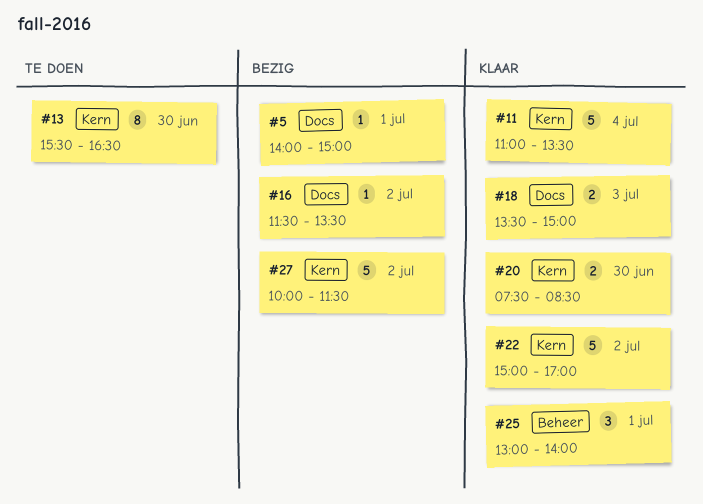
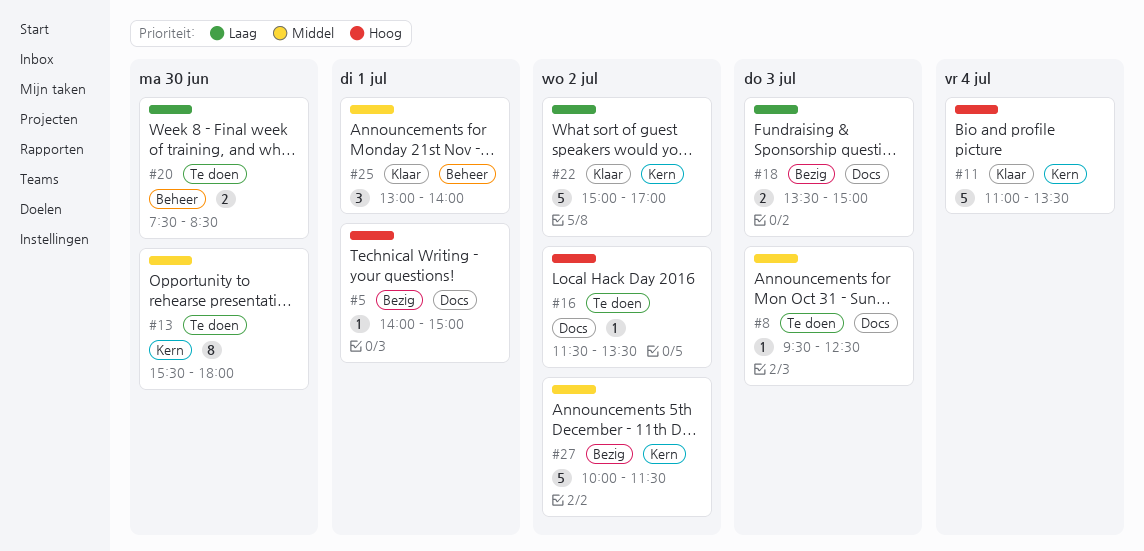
#8: none -> present
#13, ends: 16:30 -> 18:00
#16, status: Bezig -> Te doen
#18, status: Klaar -> Bezig
#20, status: Klaar -> Te doen
#20, label: Kern -> Beheer

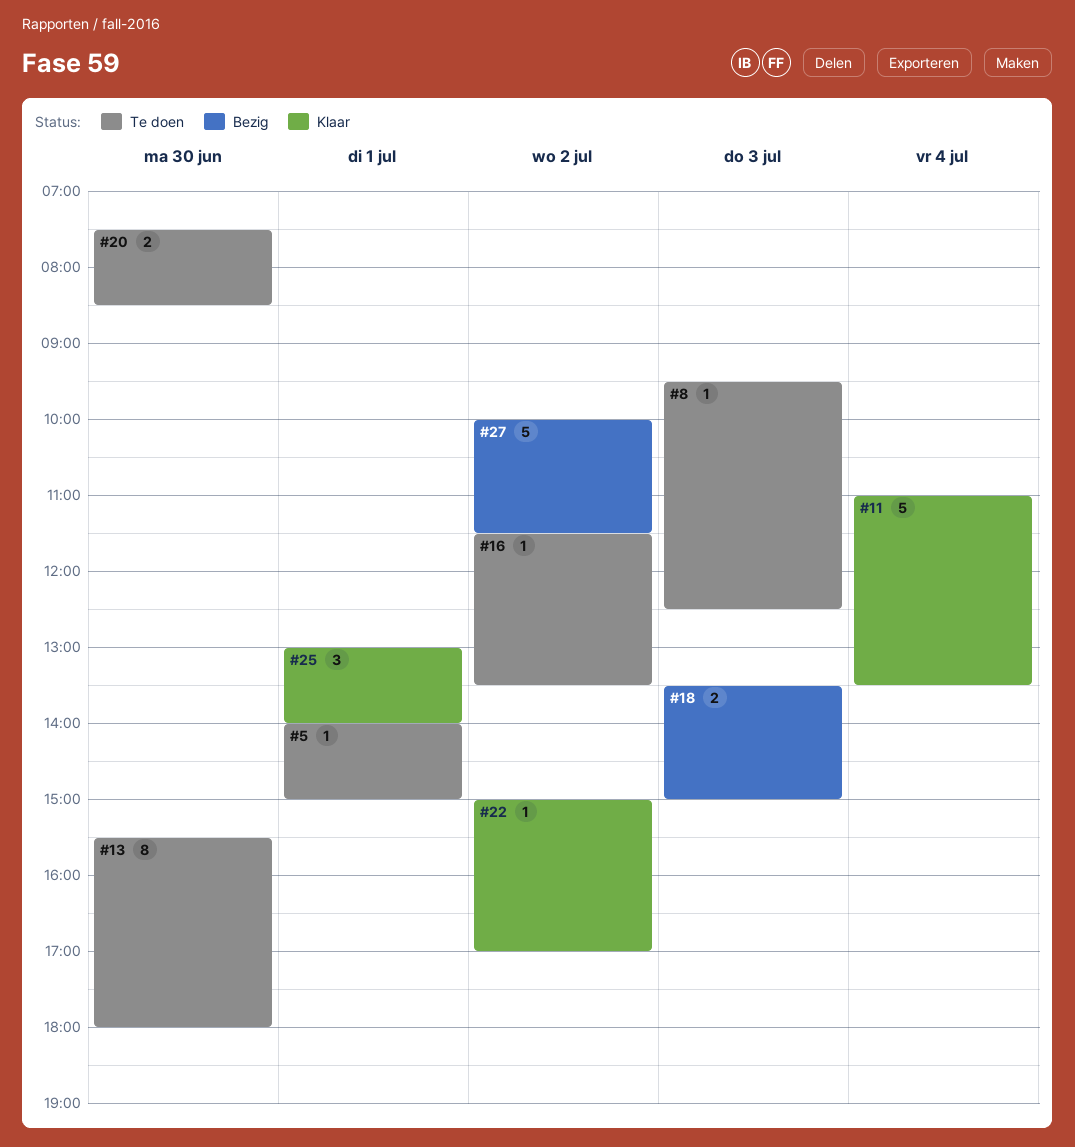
#5, status: Bezig -> Te doen
#22, estimate: 5 -> 1

